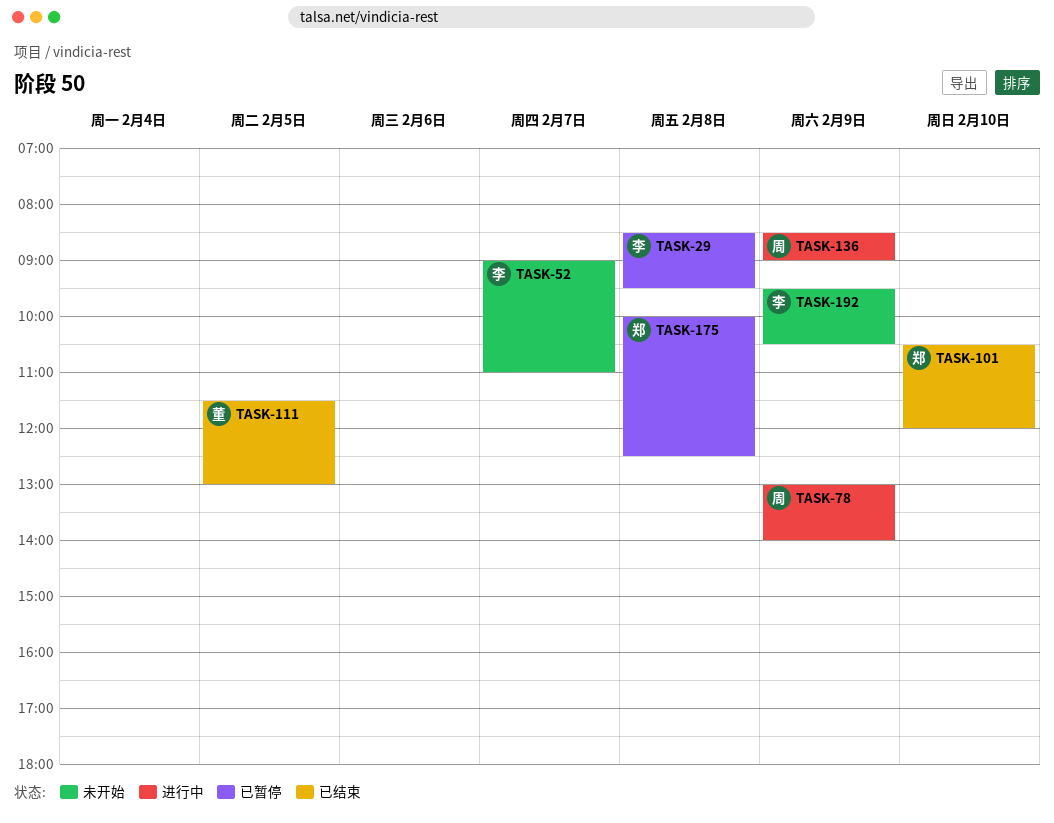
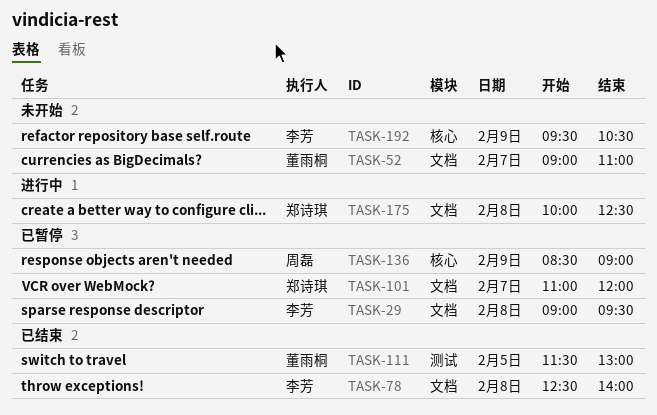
TASK-29, begins: 08:30 -> 09:00
TASK-52, owner: 李芳 -> 董雨桐
TASK-78, status: 进行中 -> 已结束
TASK-78, owner: 周磊 -> 李芳
TASK-78, day: Feb 9 -> Feb 8
TASK-78, begins: 13:00 -> 12:30
TASK-101, status: 已结束 -> 已暂停
TASK-101, day: Feb 10 -> Feb 7
TASK-101, begins: 10:30 -> 11:00
TASK-136, status: 进行中 -> 已暂停
TASK-175, status: 已暂停 -> 进行中

